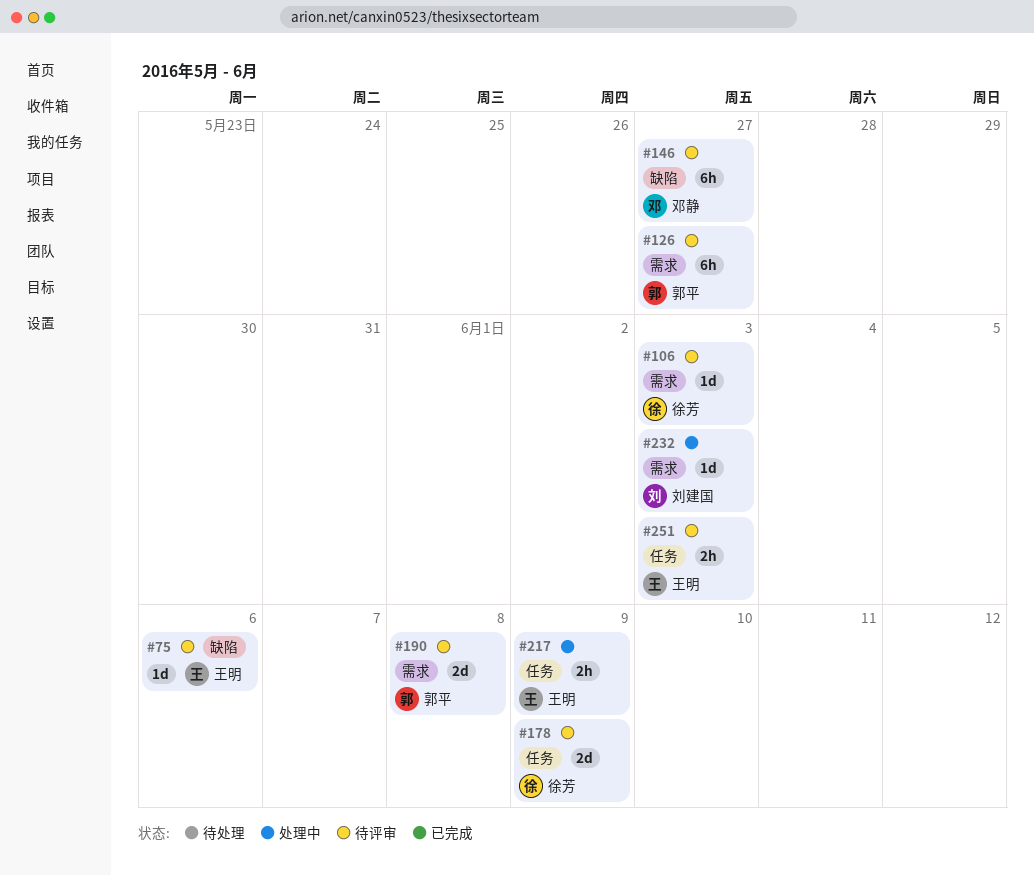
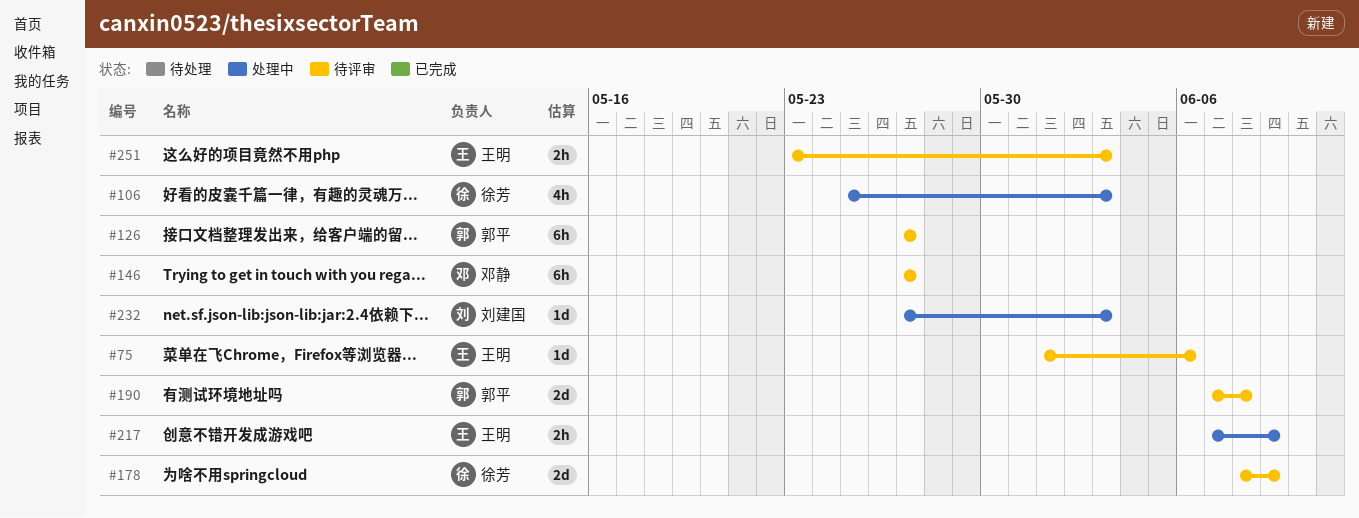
#106, status: 待评审 -> 处理中
#106, estimate: 1d -> 4h

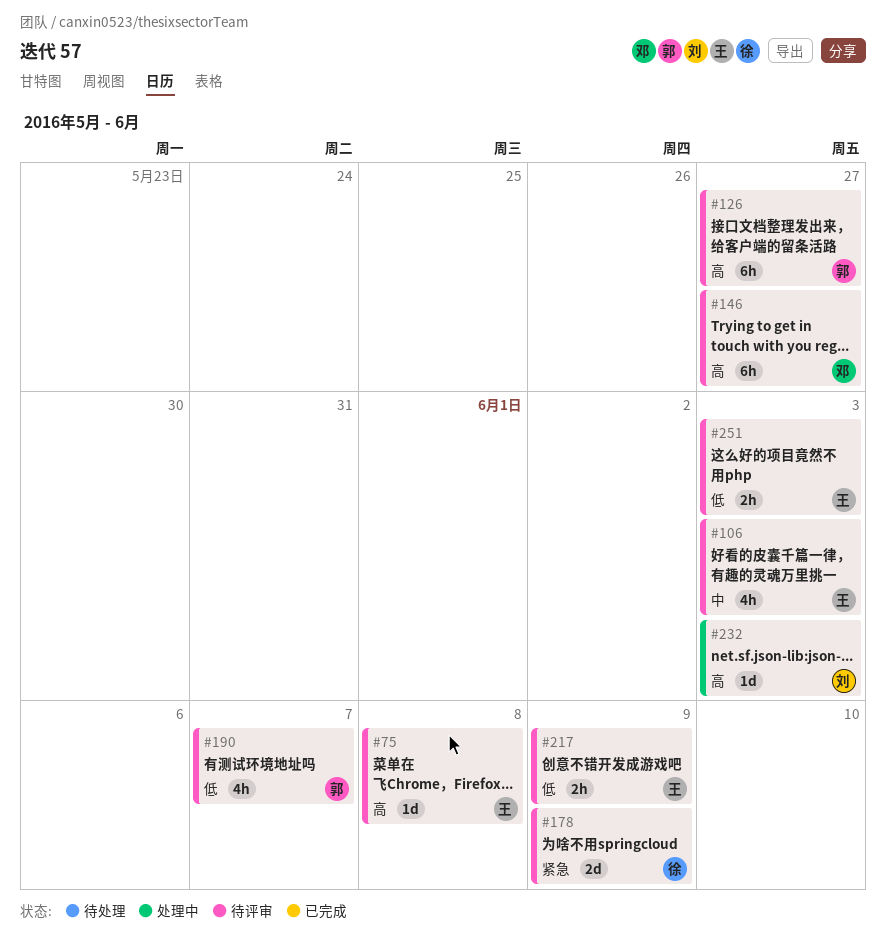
#75, due: Jun 6 -> Jun 8
#106, status: 处理中 -> 待评审
#106, owner: 徐芳 -> 王明
#190, estimate: 2d -> 4h
#190, due: Jun 8 -> Jun 7
#217, status: 处理中 -> 待评审

